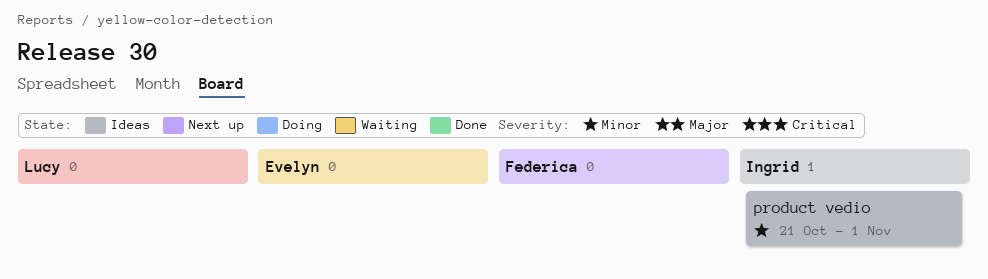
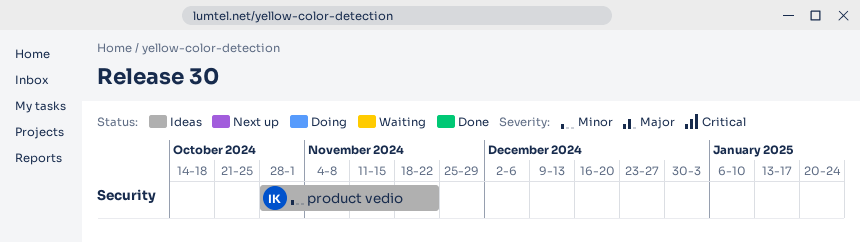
product vedio, start: Oct 21 -> Oct 28
product vedio, due: Nov 1 -> Nov 22

